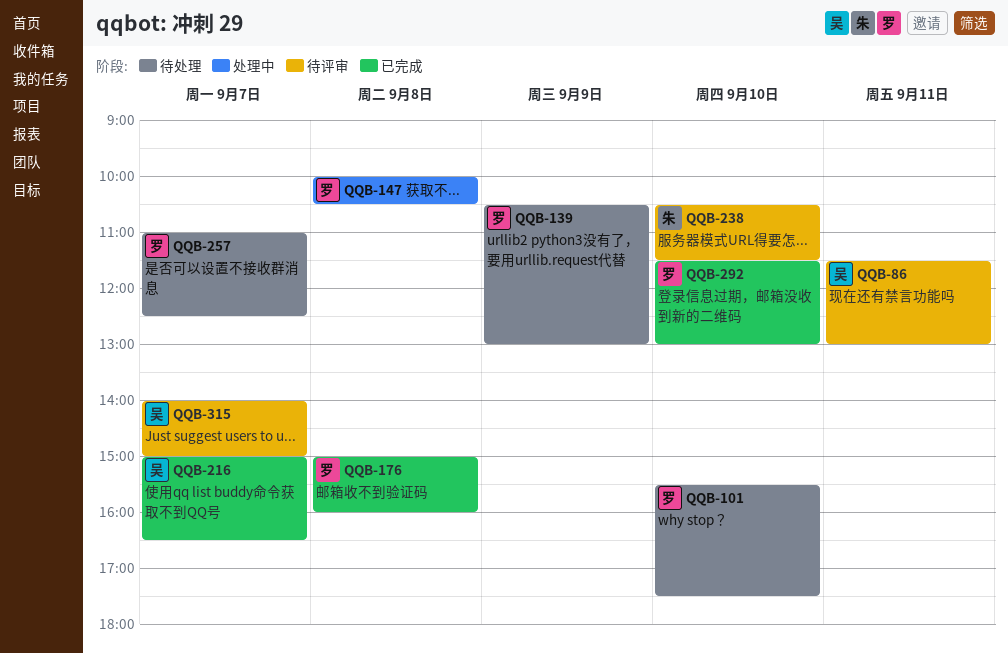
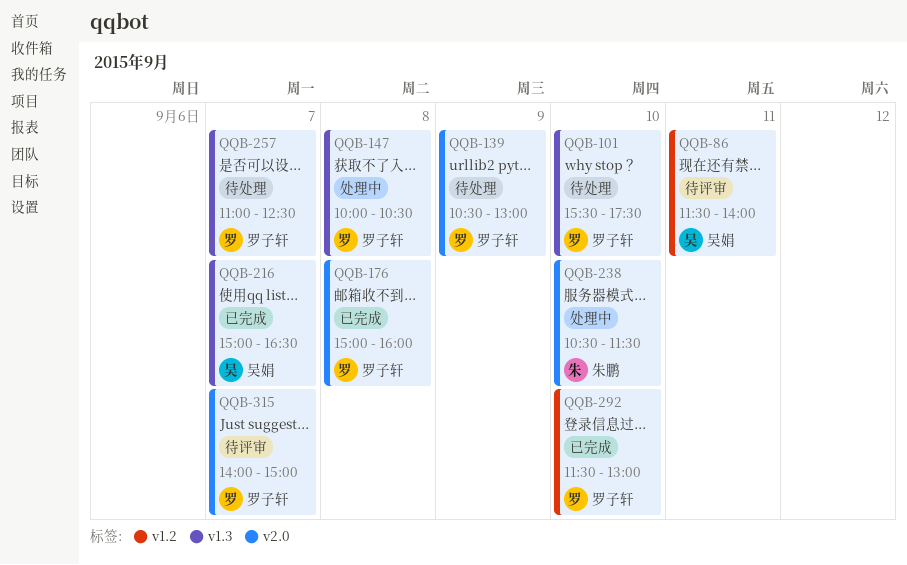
QQB-86, ends: 13:00 -> 14:00
QQB-238, status: 待评审 -> 处理中
QQB-315, owner: 吴娟 -> 罗子轩

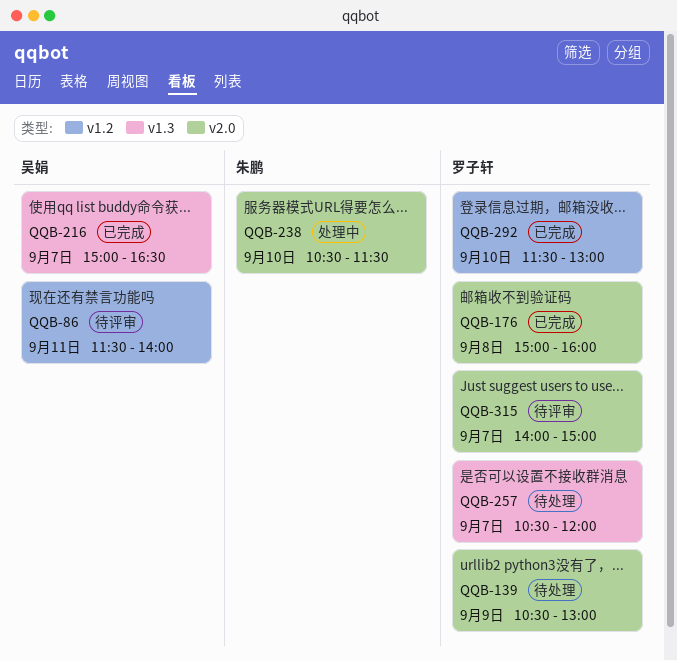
QQB-101: present -> none
QQB-147: present -> none
QQB-257, begins: 11:00 -> 10:30
QQB-257, ends: 12:30 -> 12:00

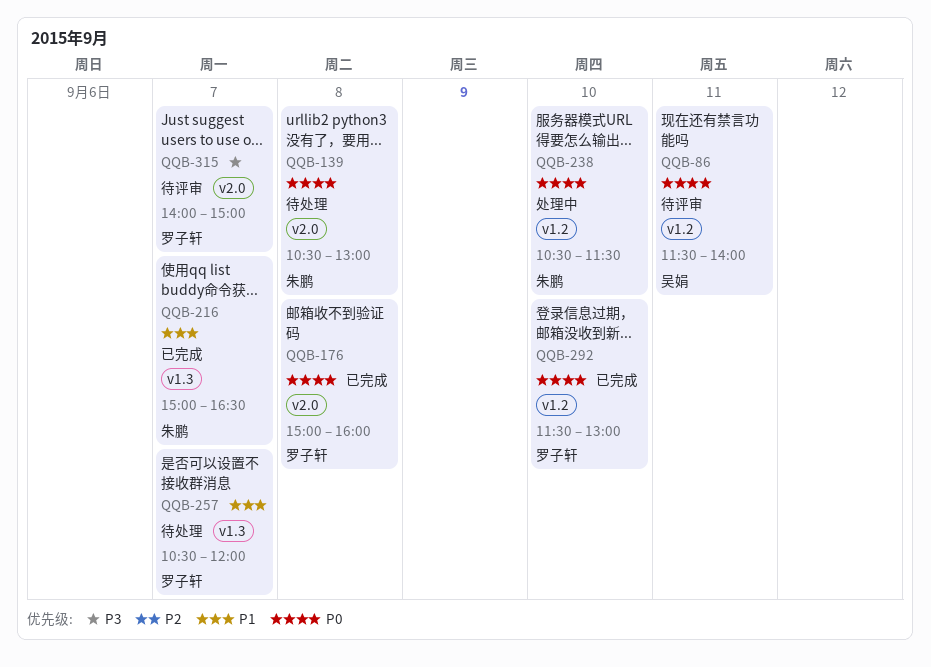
QQB-139, owner: 罗子轩 -> 朱鹏
QQB-139, day: Sep 9 -> Sep 8
QQB-216, owner: 吴娟 -> 朱鹏
QQB-238, label: v2.0 -> v1.2

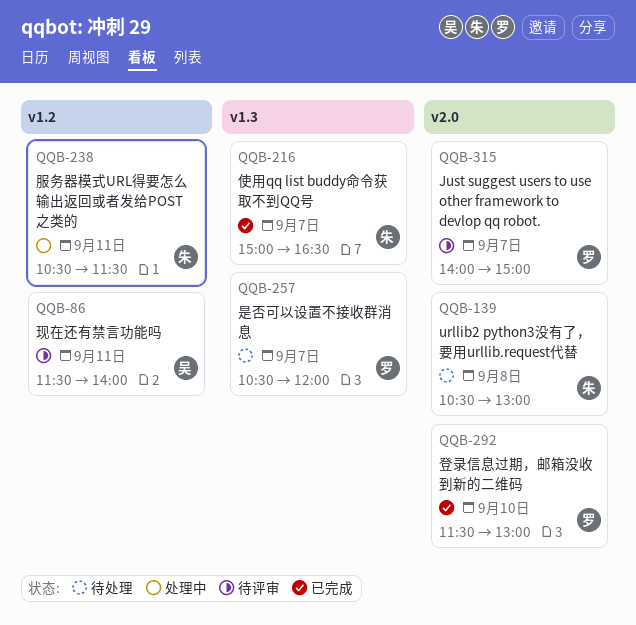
QQB-176: present -> none
QQB-238, day: Sep 10 -> Sep 11
QQB-292, label: v1.2 -> v2.0

